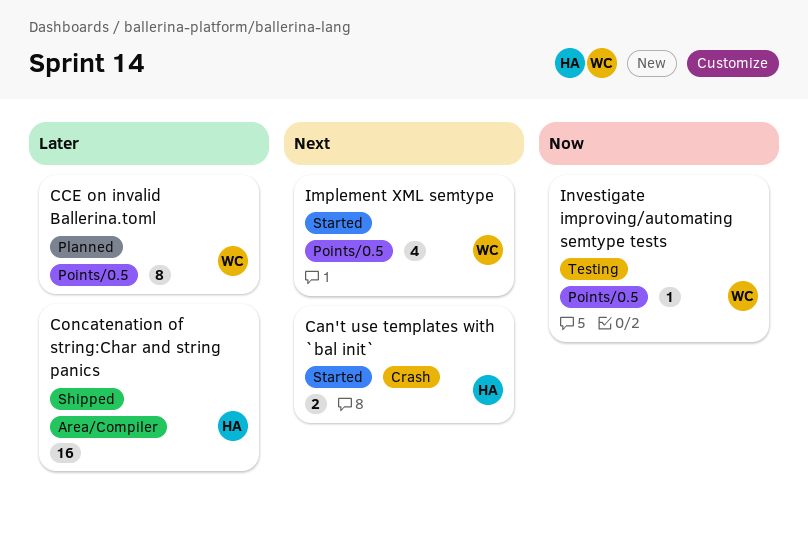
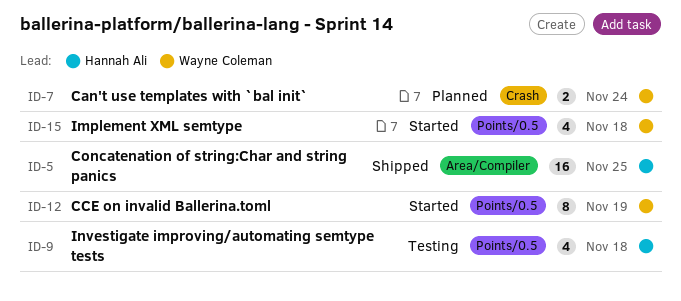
Can't use templates with `bal init`, status: Started -> Planned
Can't use templates with `bal init`, owner: Hannah Ali -> Wayne Coleman
CCE on invalid Ballerina.toml, status: Planned -> Started
Investigate improving/automating semtype tests, owner: Wayne Coleman -> Hannah Ali
Investigate improving/automating semtype tests, estimate: 1 -> 4

